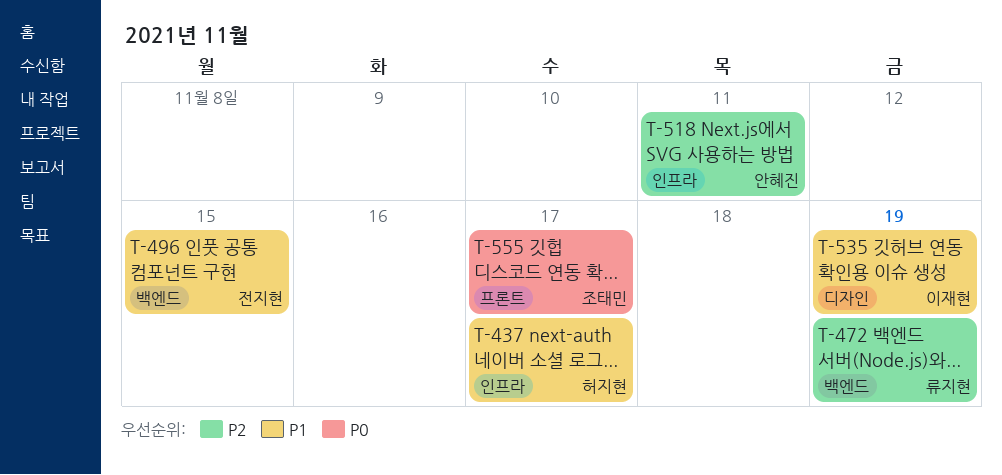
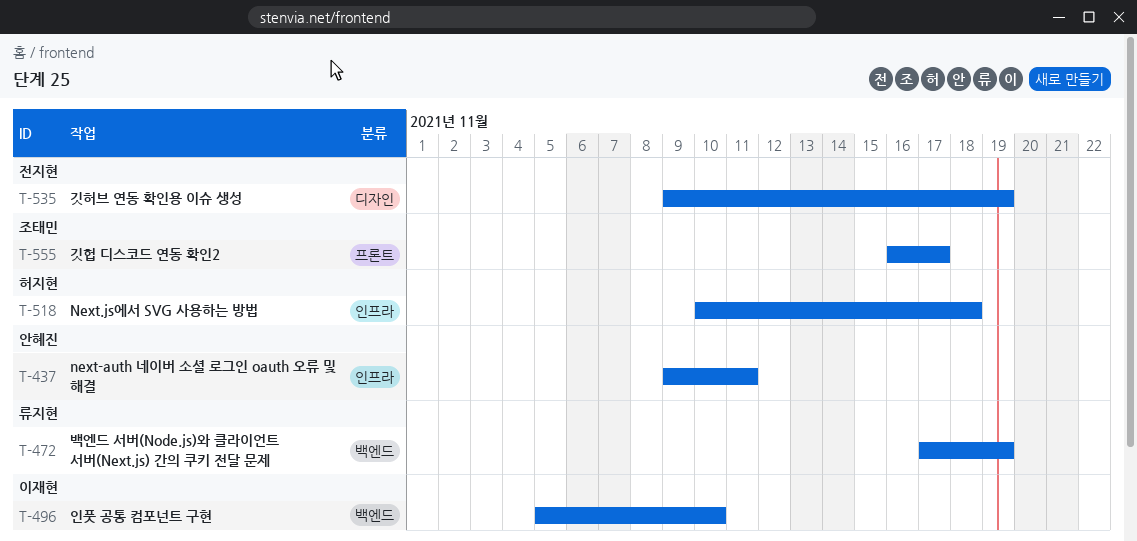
T-437, owner: 허지현 -> 안혜진
T-437, due: Nov 17 -> Nov 11
T-496, owner: 전지현 -> 이재현
T-496, due: Nov 15 -> Nov 10
T-518, owner: 안혜진 -> 허지현
T-518, due: Nov 11 -> Nov 18
T-535, owner: 이재현 -> 전지현

